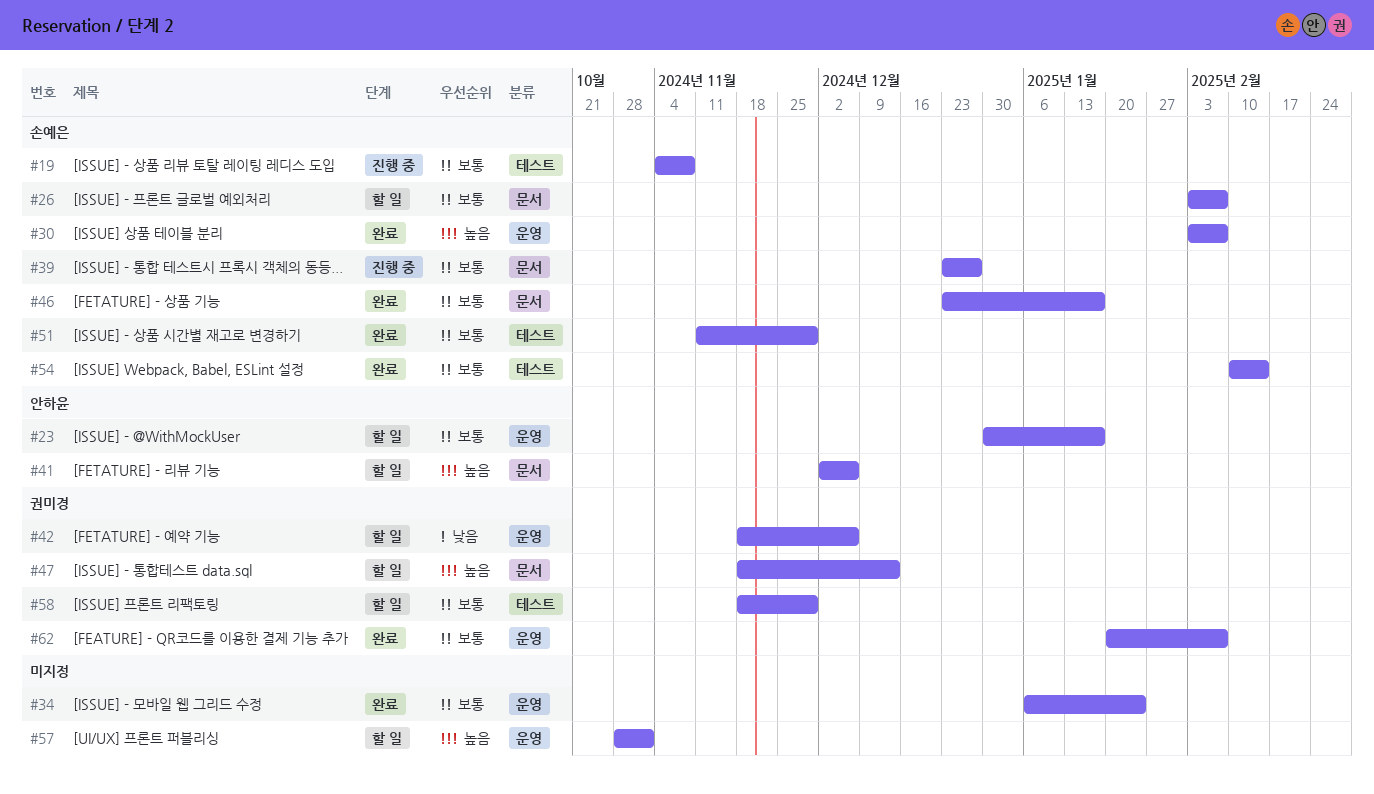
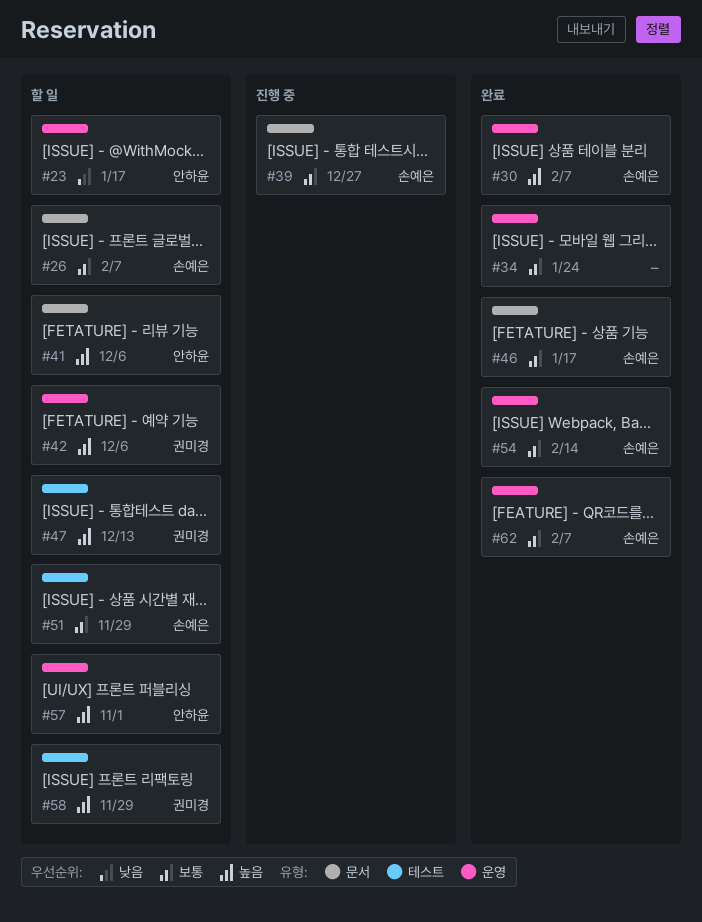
#19: present -> none
#23, priority: 보통 -> 낮음
#42, priority: 낮음 -> 높음
#47, label: 문서 -> 테스트
#51, status: 완료 -> 할 일
#54, label: 테스트 -> 운영
#57, owner: none -> 안하윤
#58, priority: 보통 -> 높음
#62, owner: 권미경 -> 손예은

